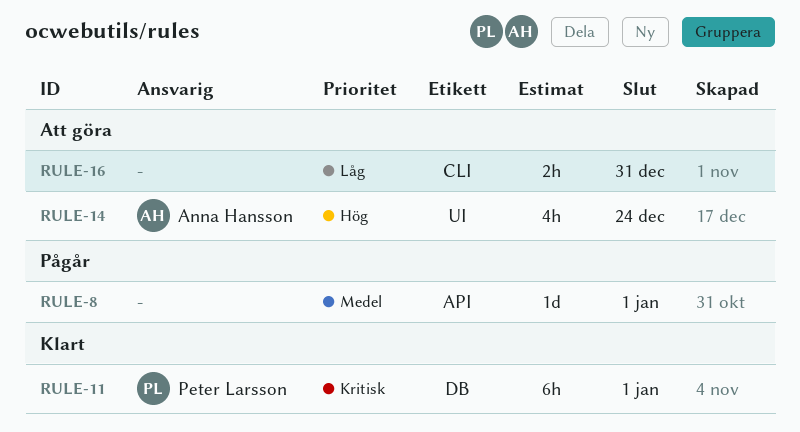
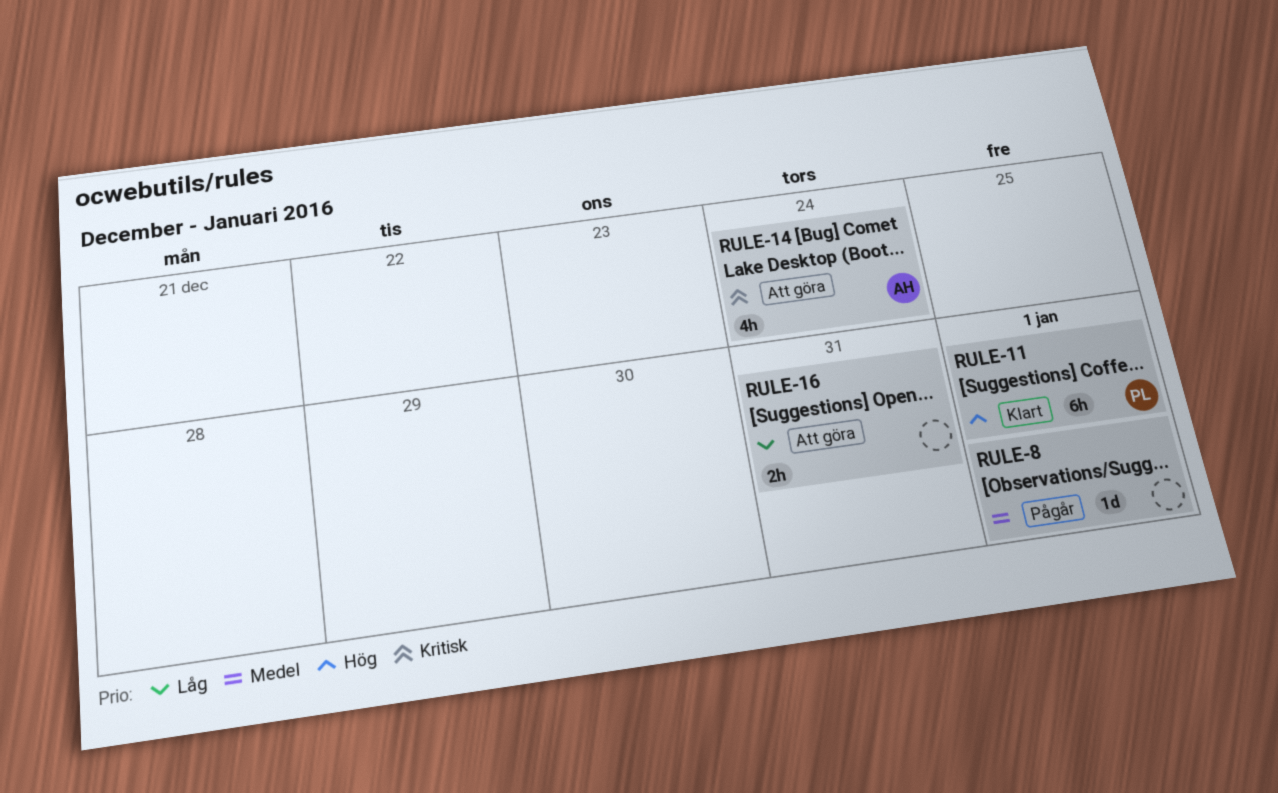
RULE-11, priority: Kritisk -> Hög
RULE-14, priority: Hög -> Kritisk

